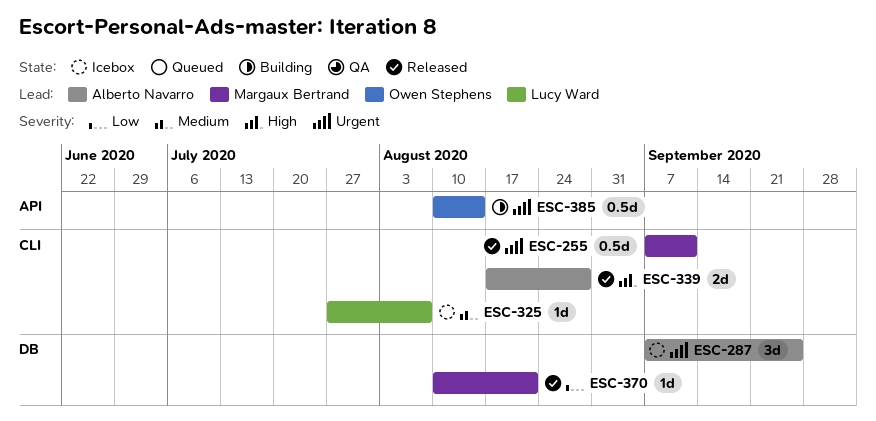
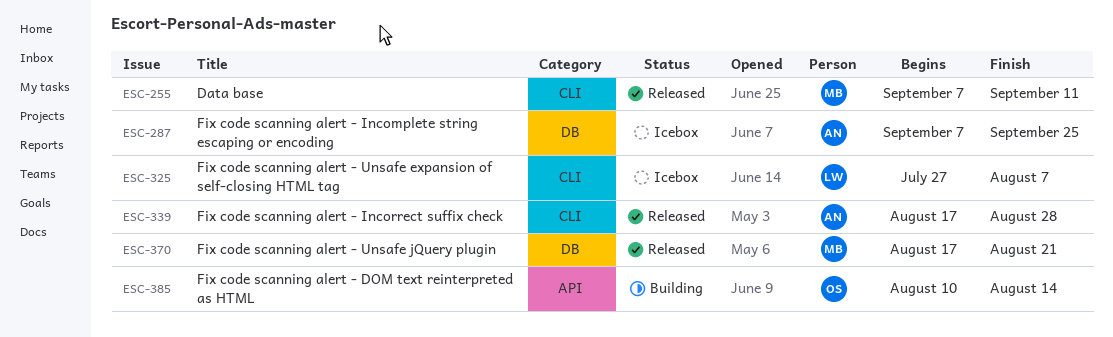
ESC-370, start: Aug 10 -> Aug 17

